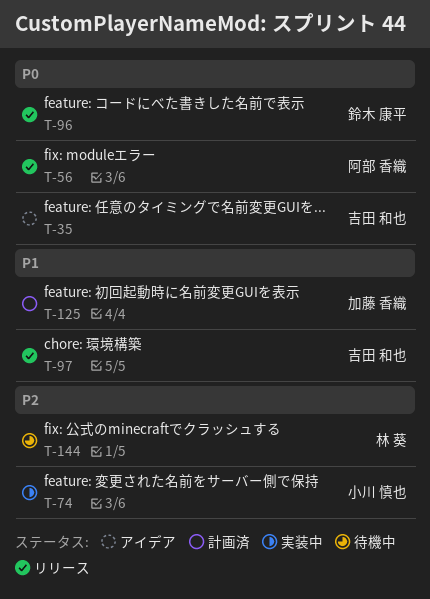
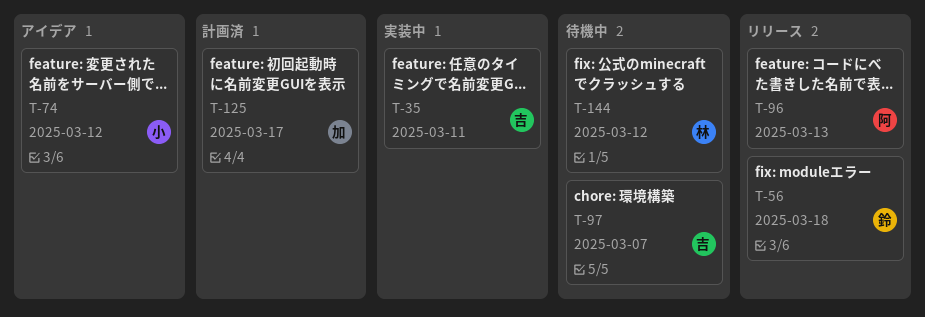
T-35, status: アイデア -> 実装中
T-56, owner: 阿部 香織 -> 鈴木 康平
T-74, status: 実装中 -> アイデア
T-96, owner: 鈴木 康平 -> 阿部 香織
T-97, status: リリース -> 待機中

